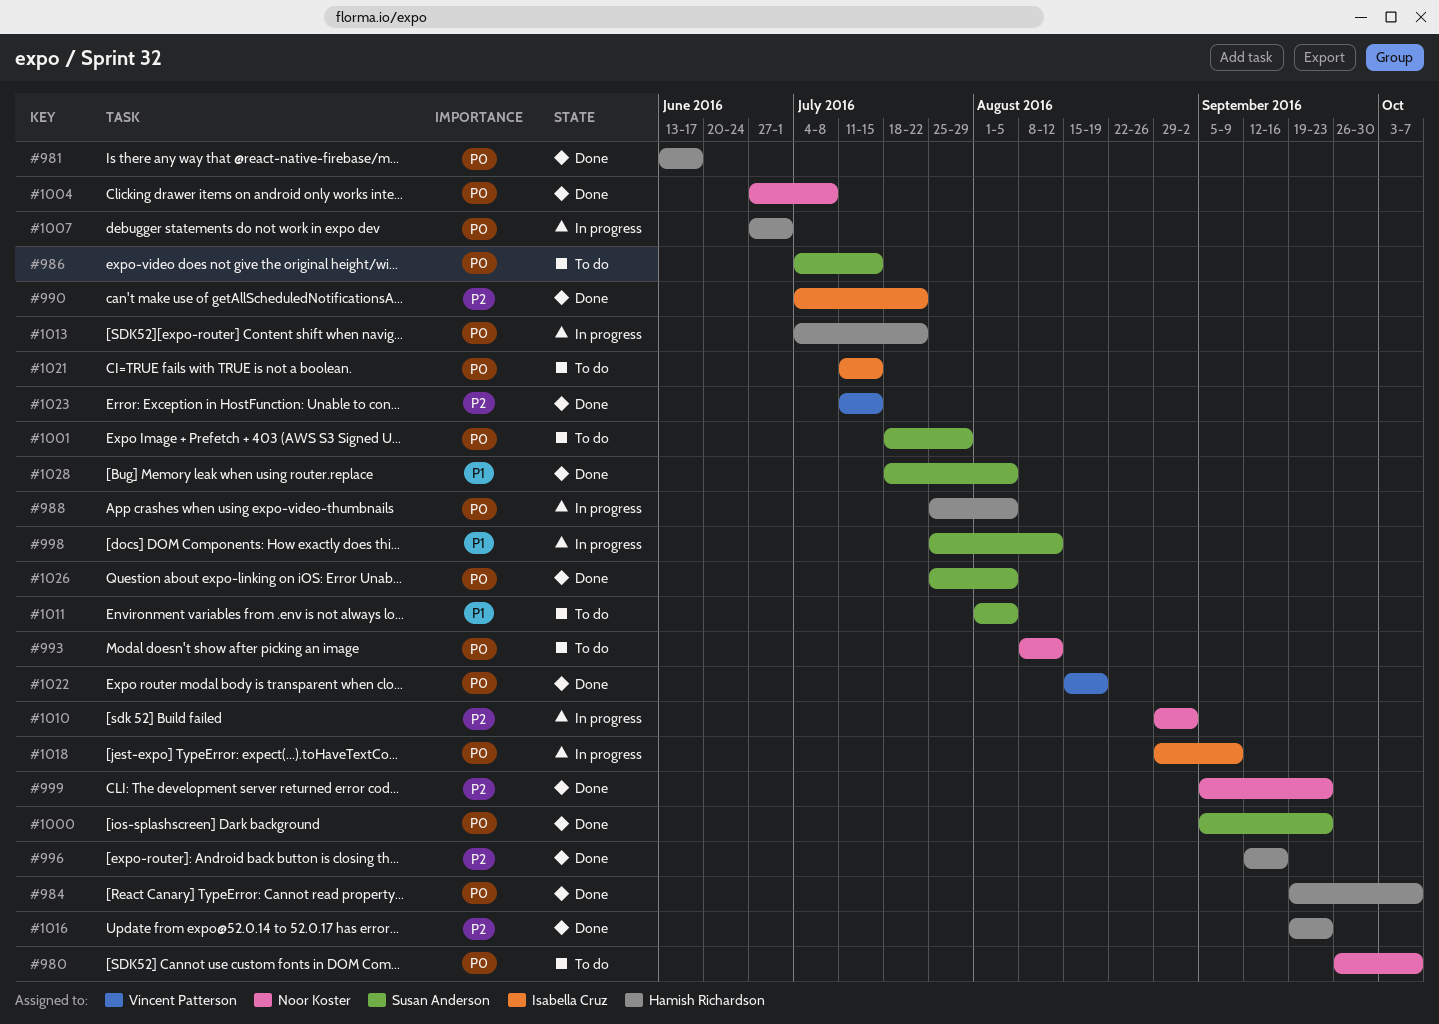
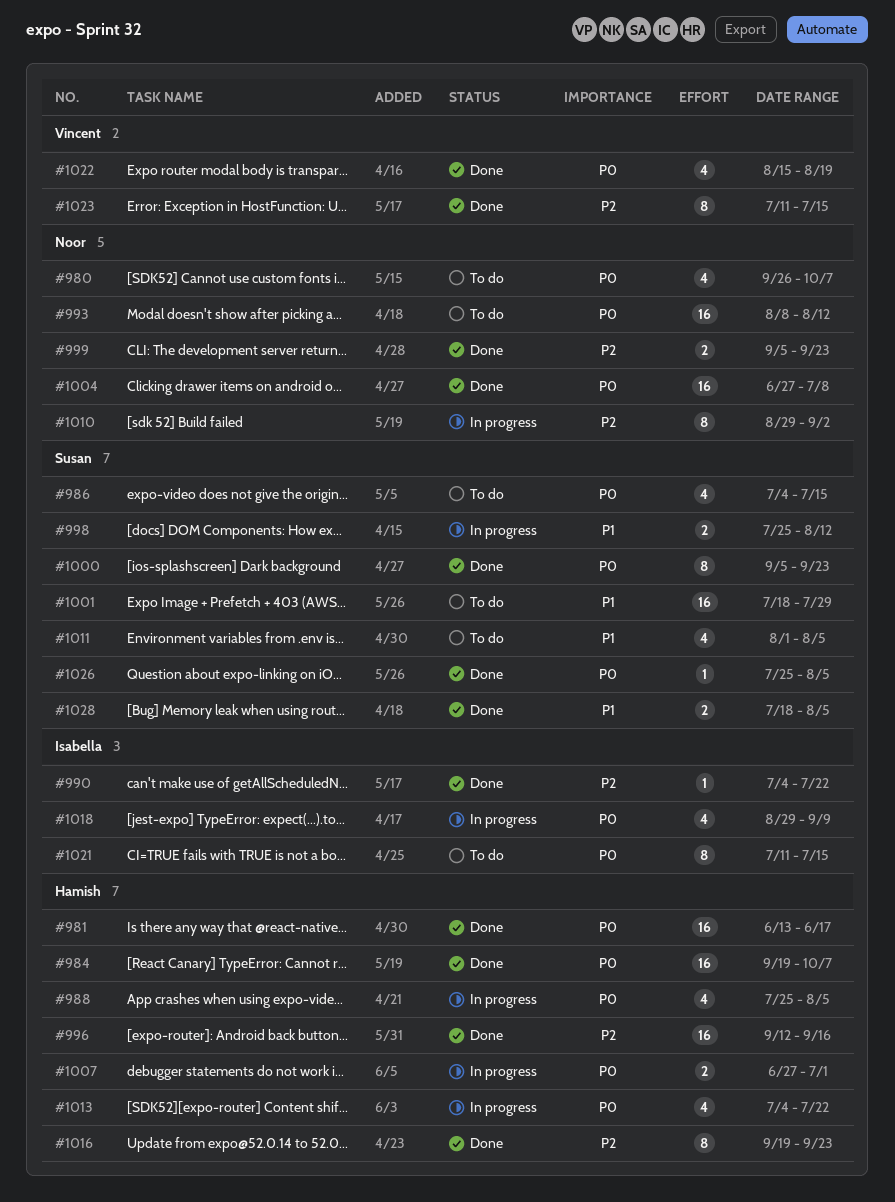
#1001, priority: P0 -> P1

